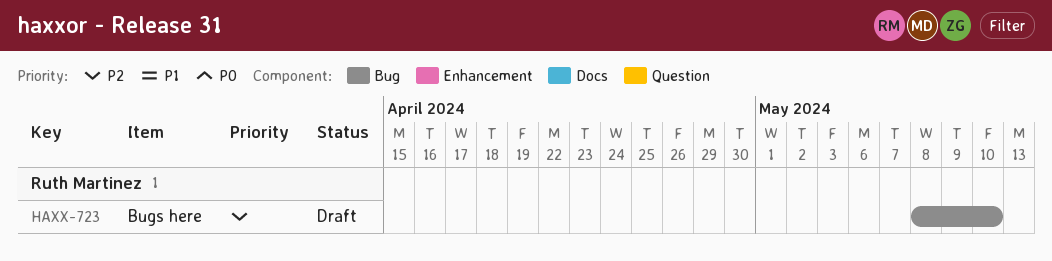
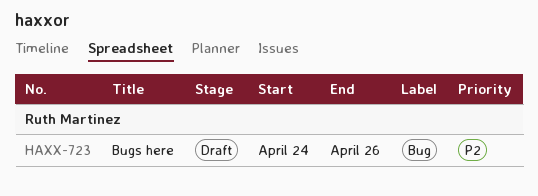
HAXX-723, start: May 8 -> Apr 24
HAXX-723, due: May 10 -> Apr 26

